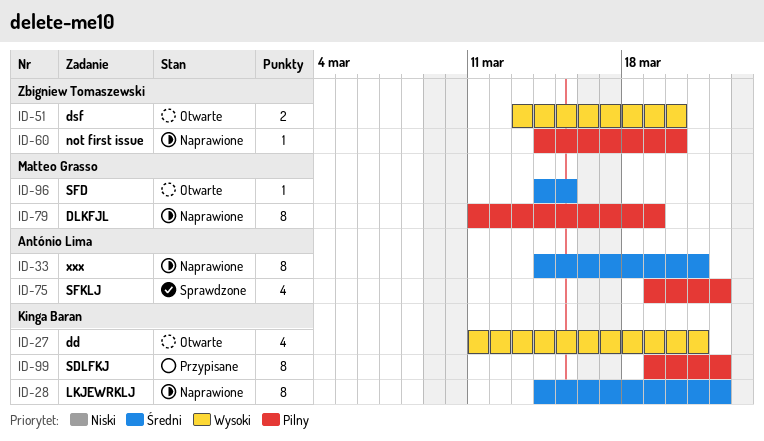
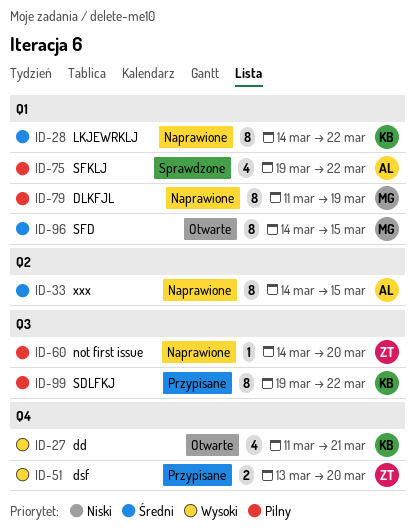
ID-33, due: Mar 21 -> Mar 15
ID-51, status: Otwarte -> Przypisane
ID-96, estimate: 1 -> 8

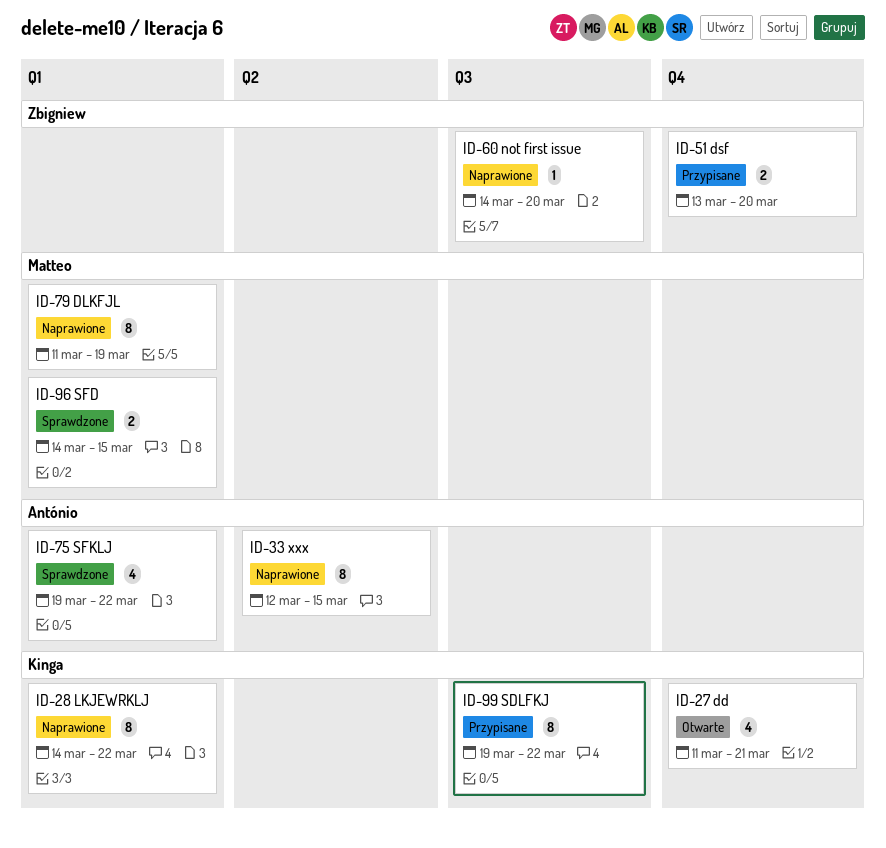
ID-33, start: Mar 14 -> Mar 12
ID-96, status: Otwarte -> Sprawdzone
ID-96, estimate: 8 -> 2

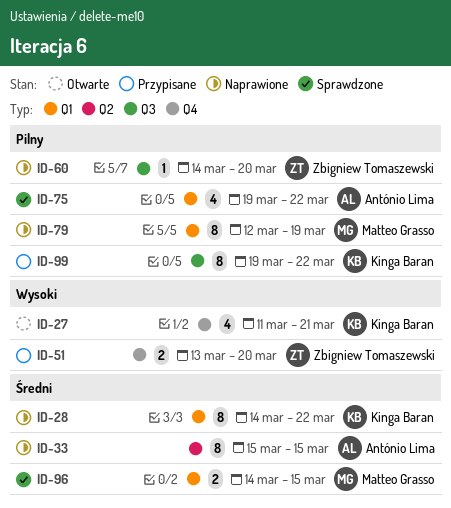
ID-33, start: Mar 12 -> Mar 15
ID-79, start: Mar 11 -> Mar 12

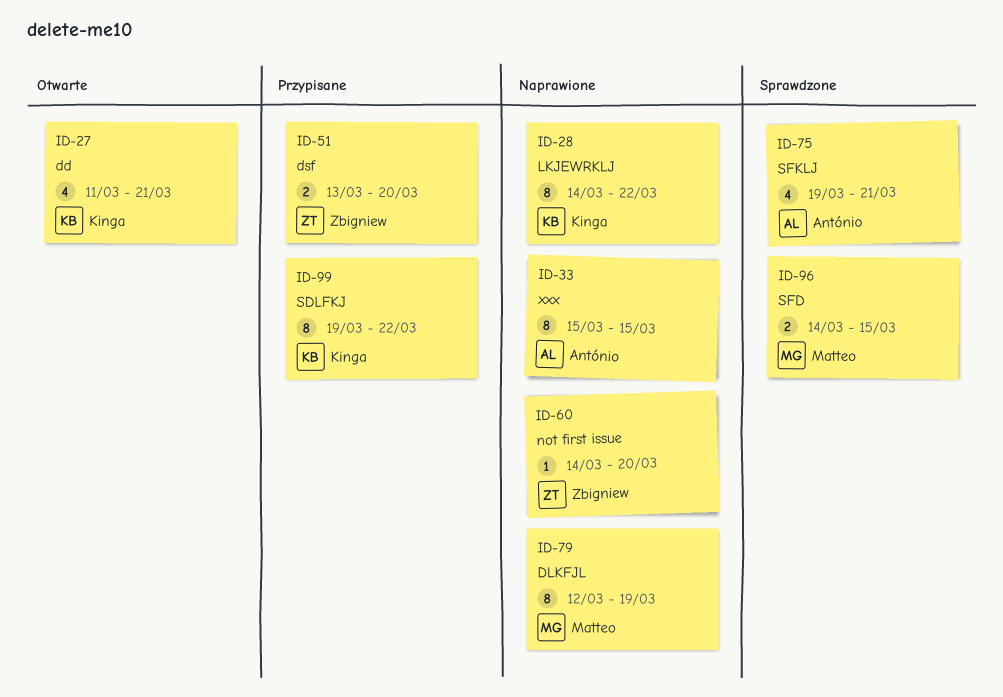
ID-75, due: Mar 22 -> Mar 21

